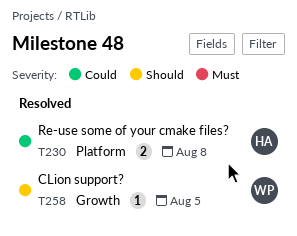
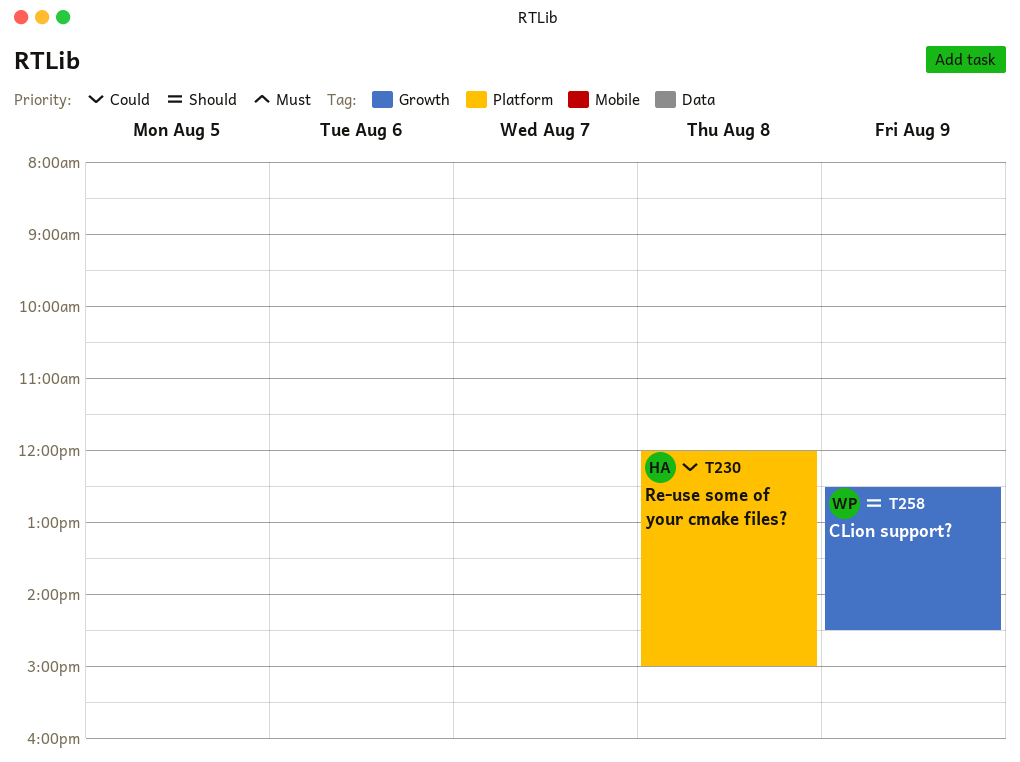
T258, day: Aug 5 -> Aug 9

